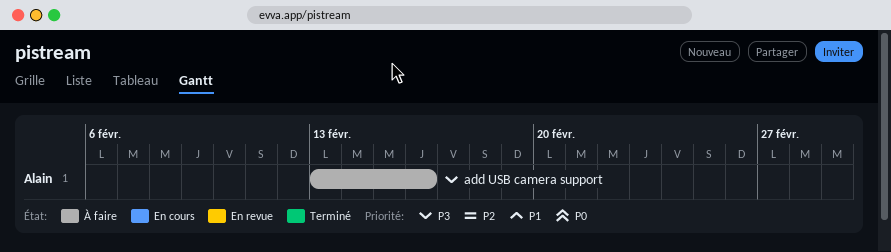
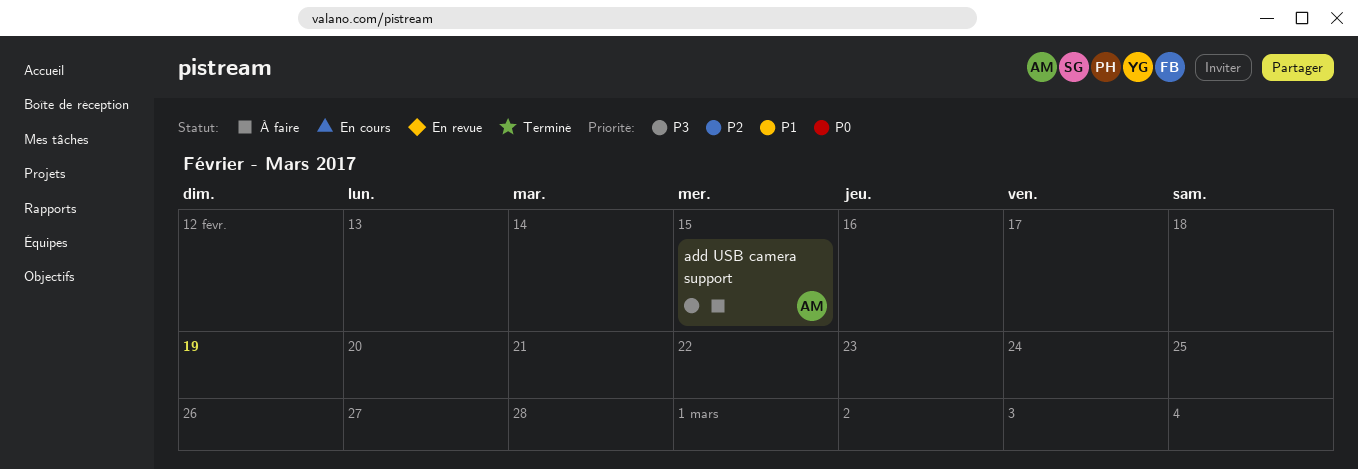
add USB camera support, due: Feb 16 -> Feb 15

